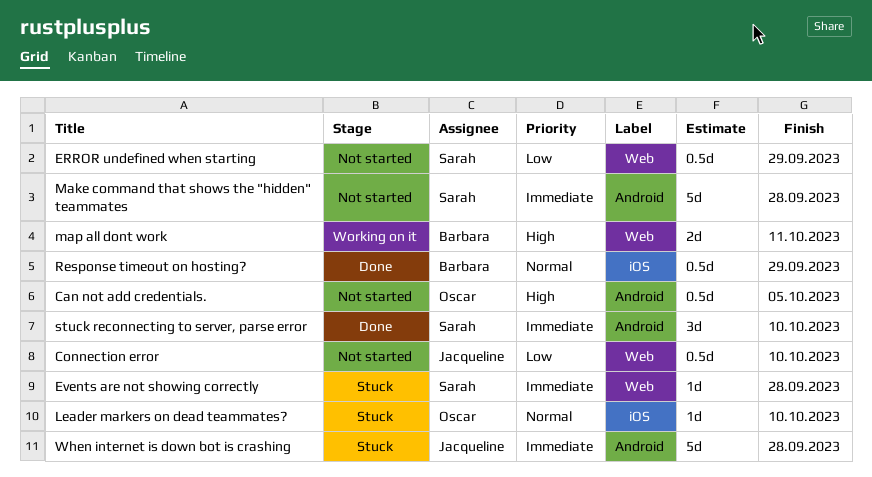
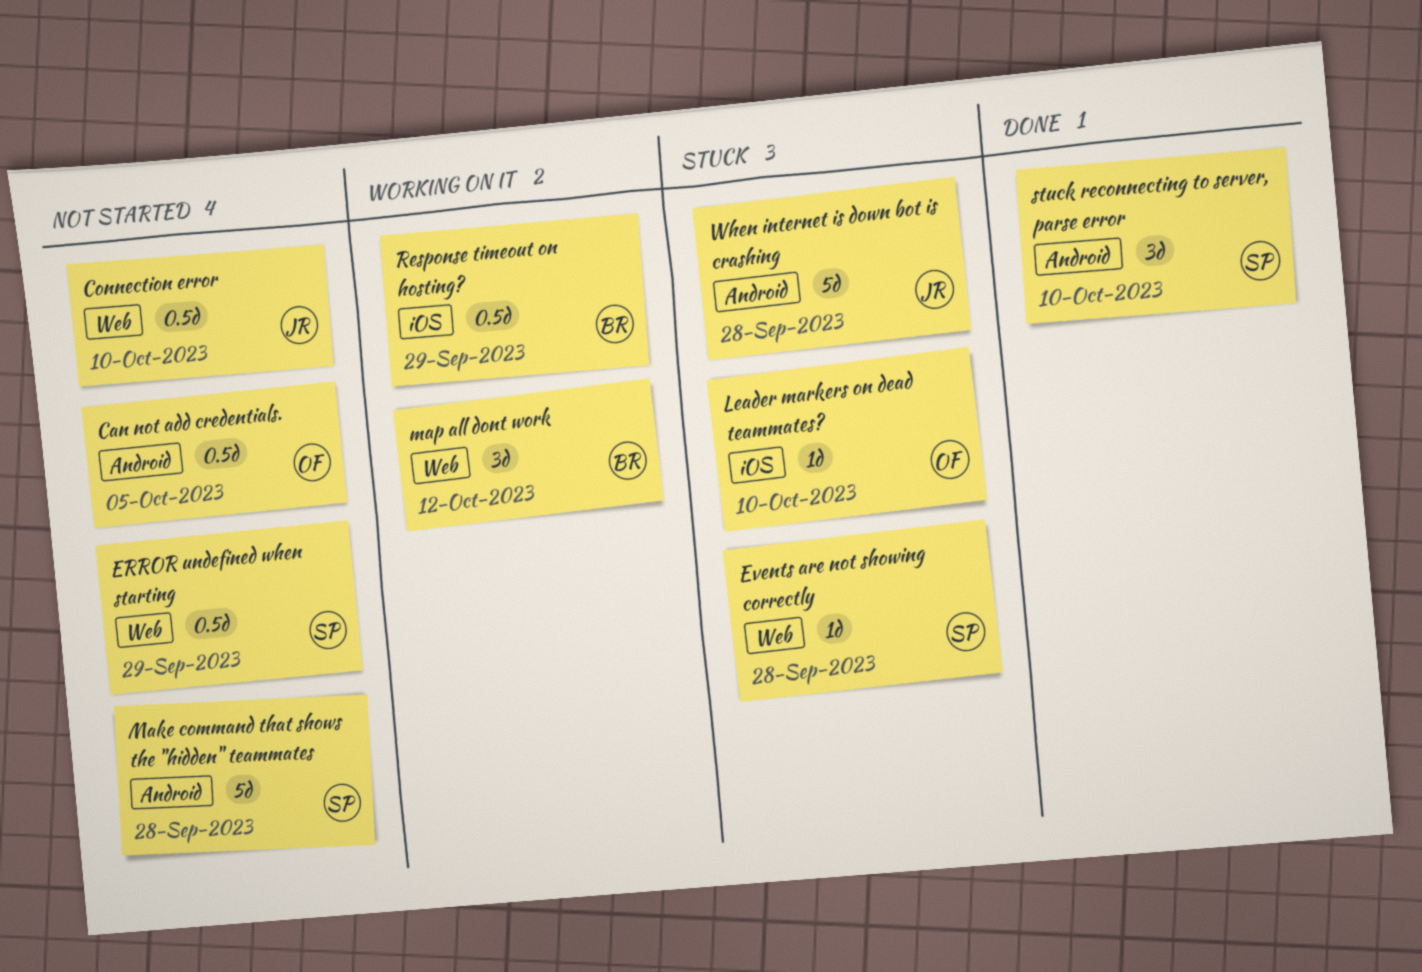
map all dont work, estimate: 2d -> 3d
map all dont work, due: Oct 11 -> Oct 12
Response timeout on hosting?, status: Done -> Working on it

